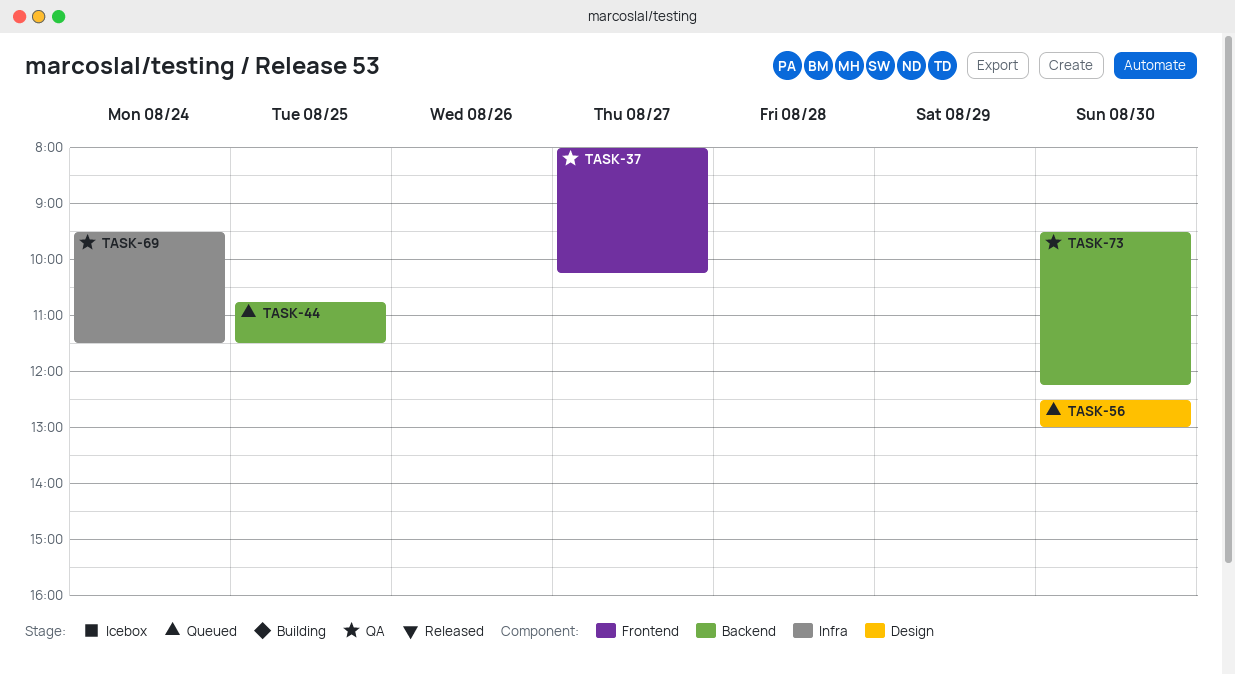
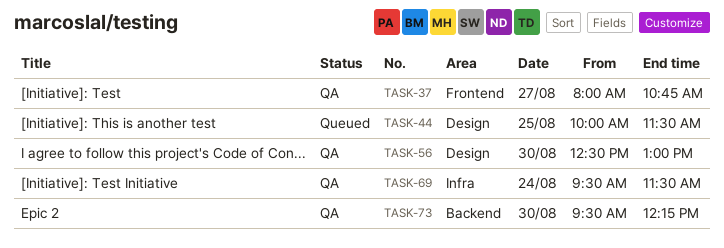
TASK-37, ends: 10:15 -> 10:45
TASK-44, label: Backend -> Design
TASK-44, begins: 10:45 -> 10:00
TASK-56, status: Queued -> QA

